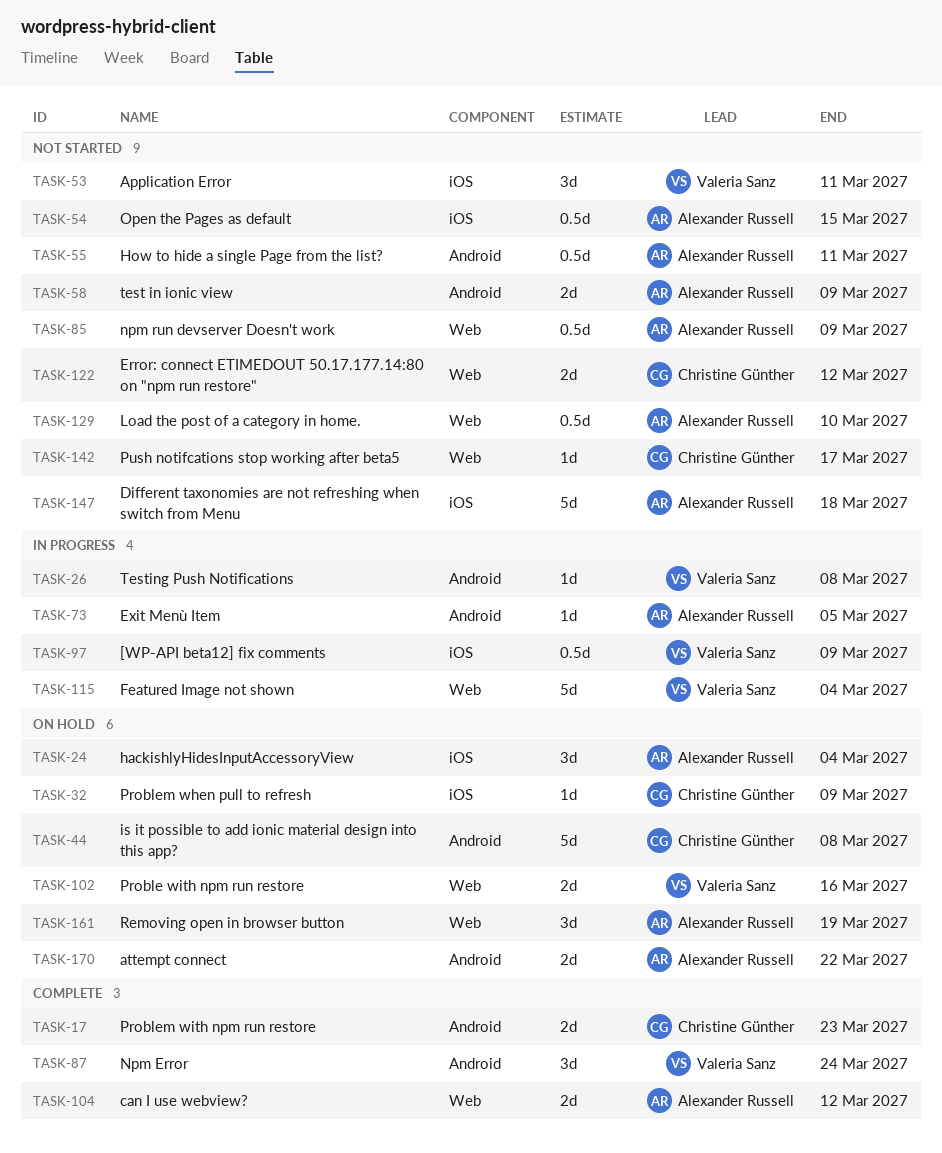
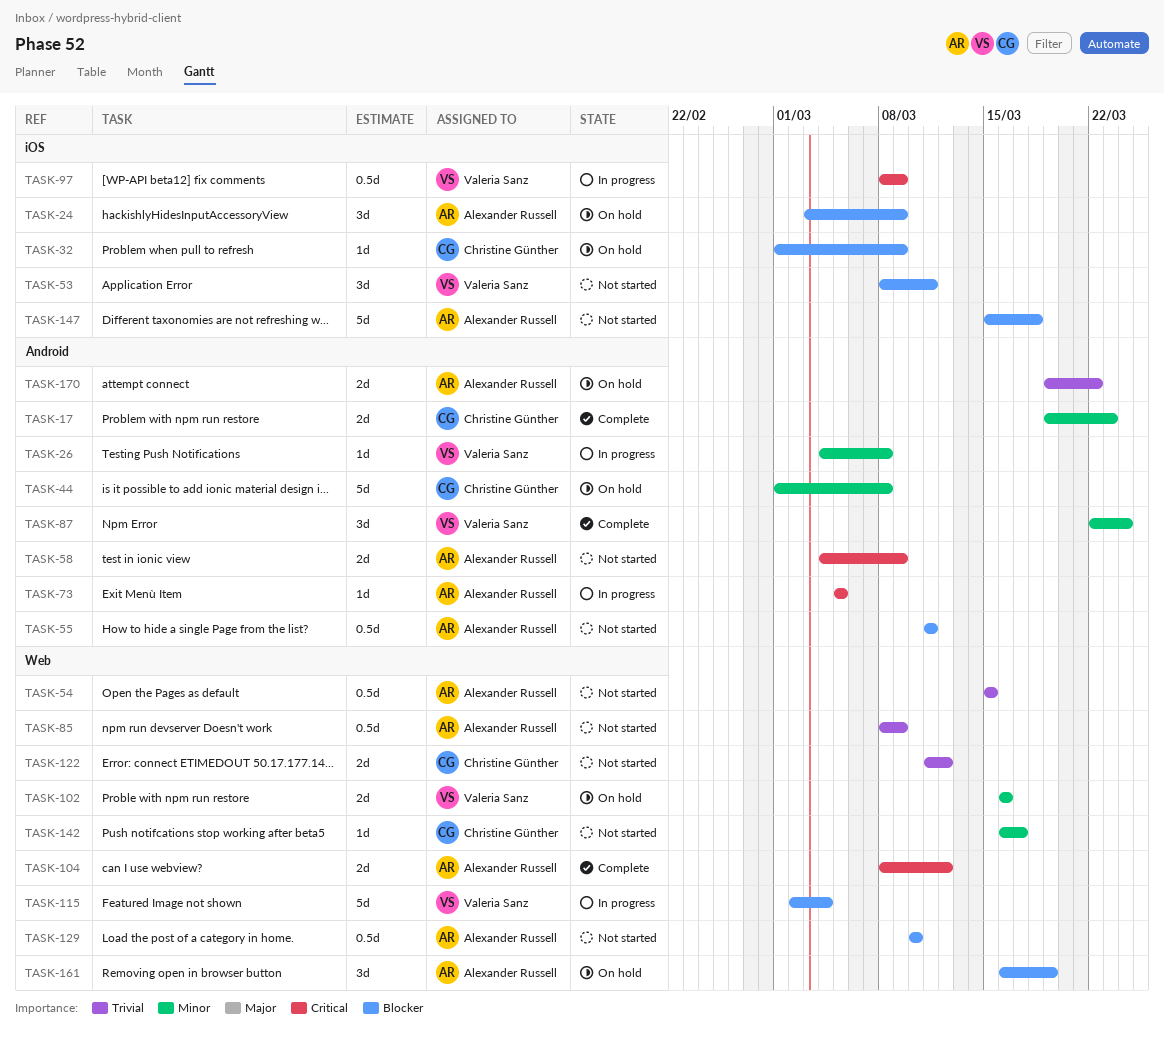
TASK-24, due: Mar 4 -> Mar 9
TASK-54, label: iOS -> Web

